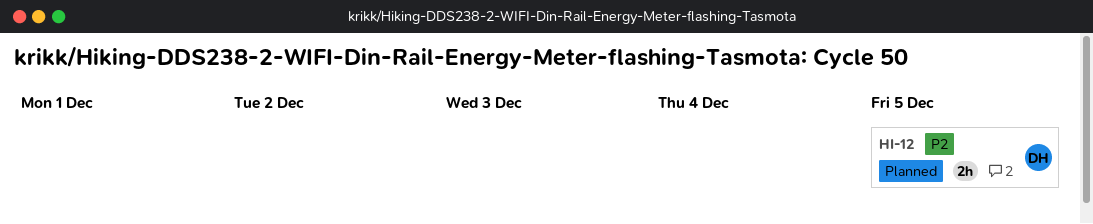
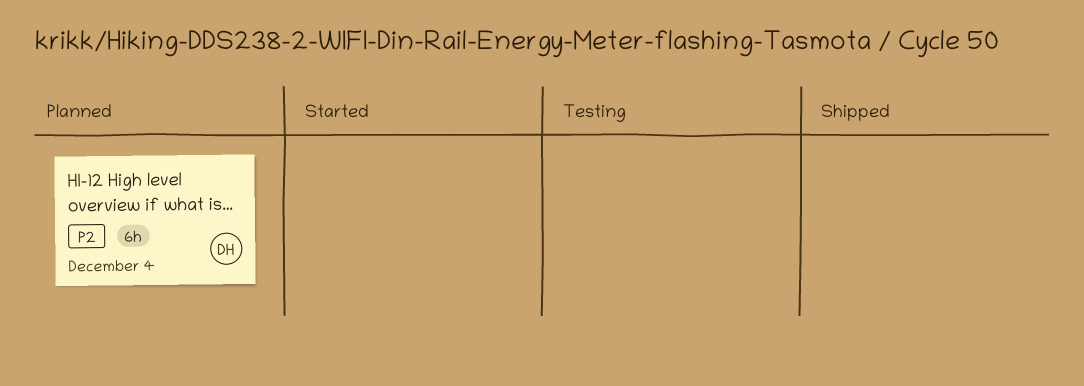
HI-12, estimate: 2h -> 6h
HI-12, due: Dec 5 -> Dec 4

